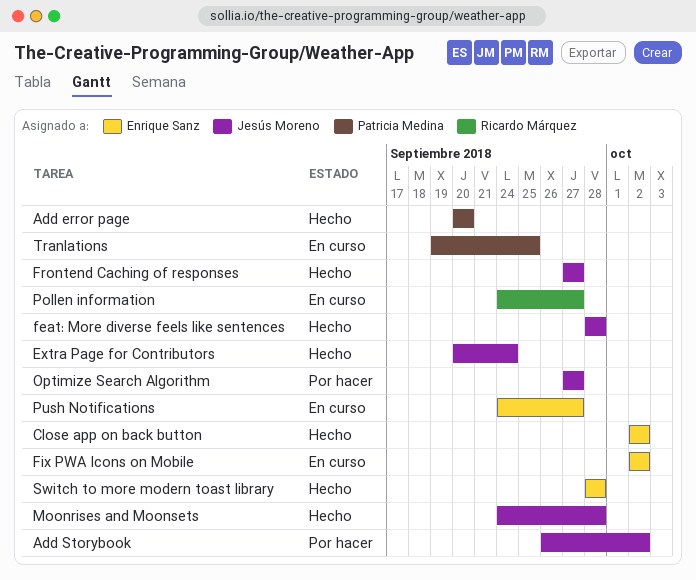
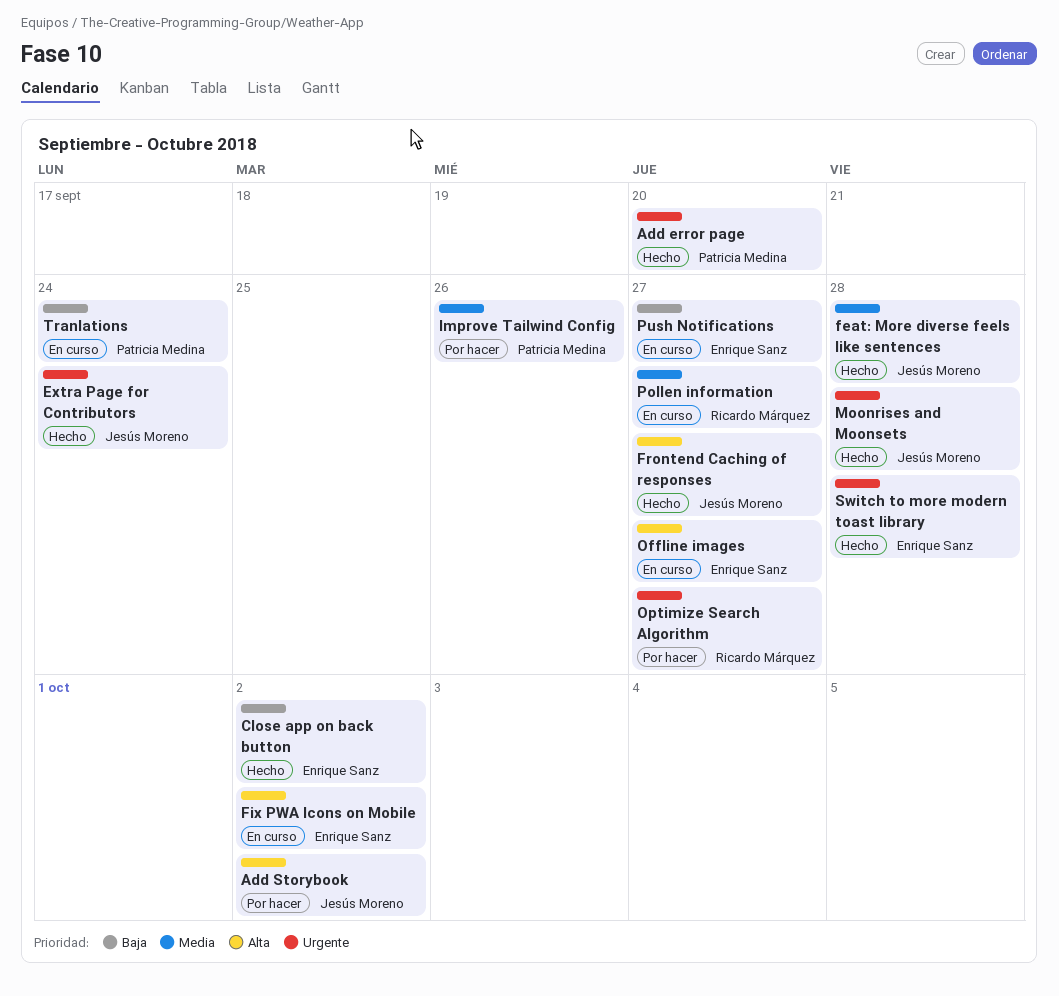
Improve Tailwind Config: none -> present
Offline images: none -> present
Optimize Search Algorithm, owner: Jesús Moreno -> Ricardo Márquez
Tranlations, due: Sep 25 -> Sep 24

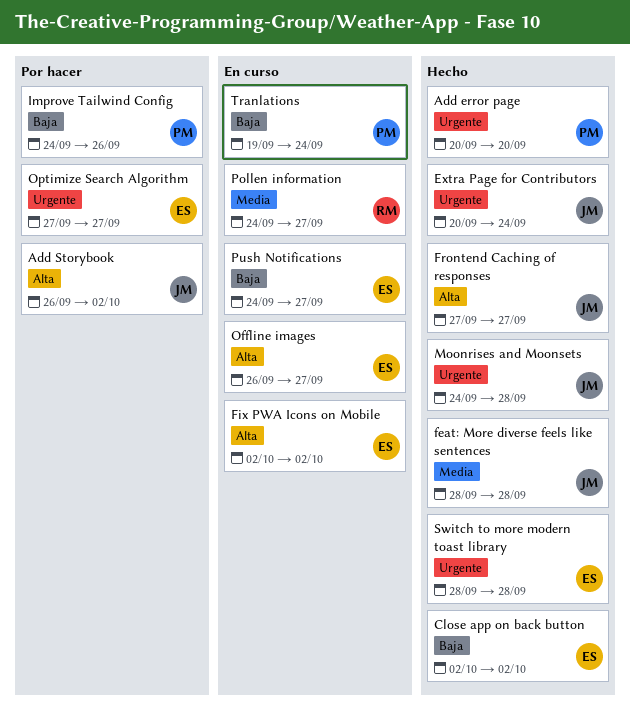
Improve Tailwind Config, priority: Media -> Baja
Optimize Search Algorithm, owner: Ricardo Márquez -> Enrique Sanz

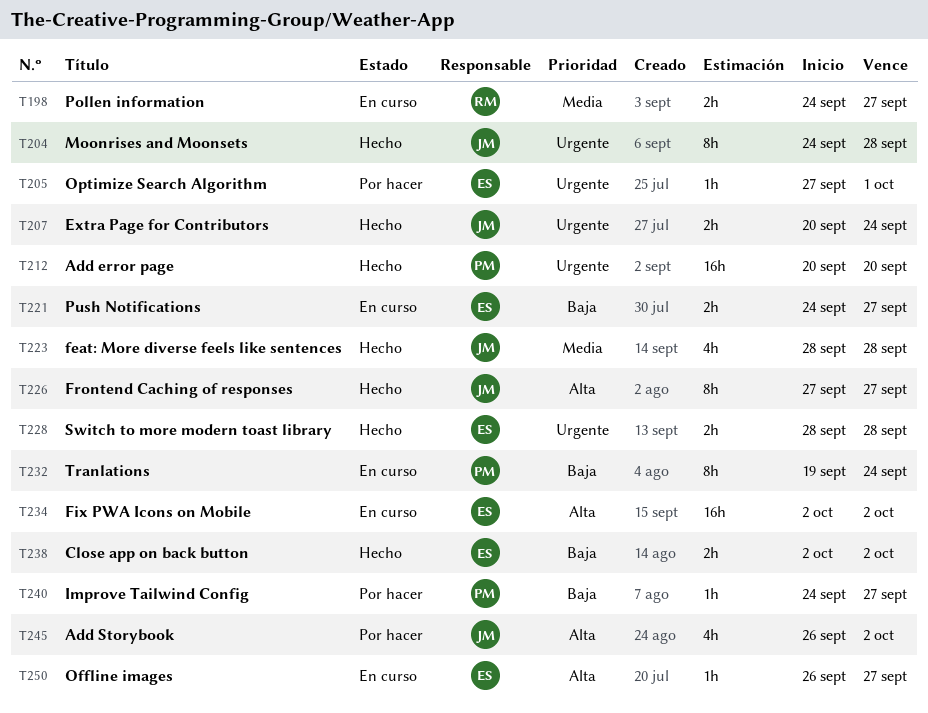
Improve Tailwind Config, due: Sep 26 -> Sep 27
Optimize Search Algorithm, due: Sep 27 -> Oct 1

